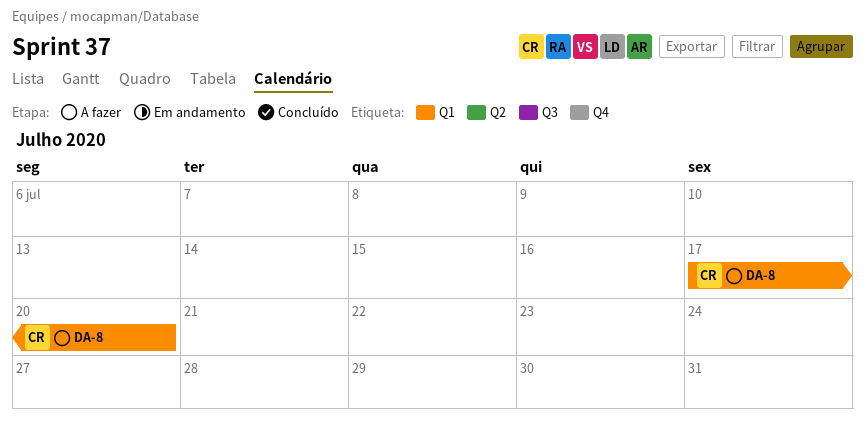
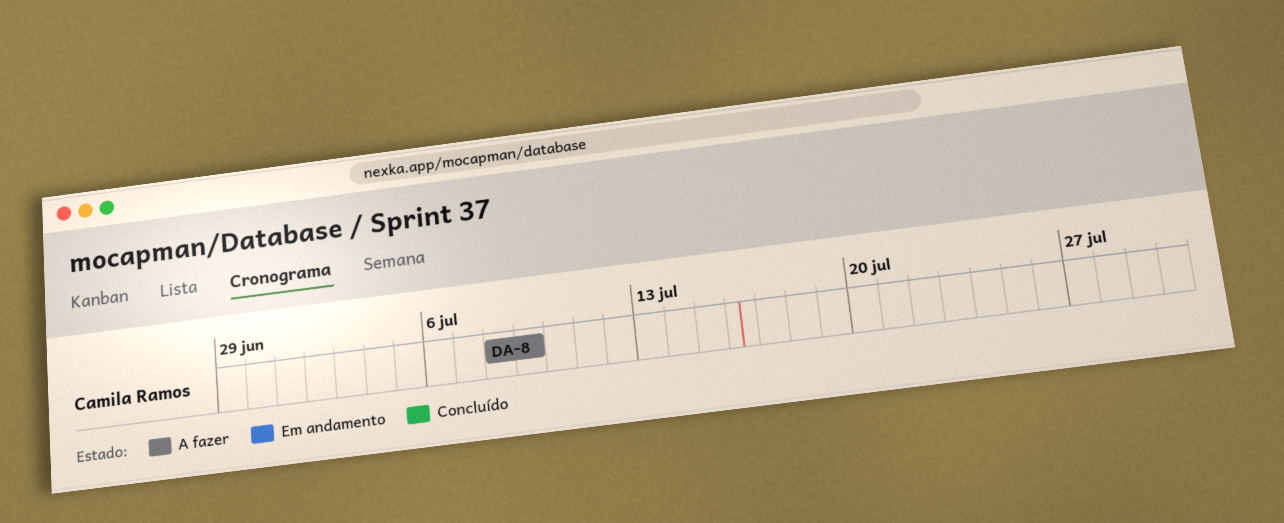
DA-8, start: Jul 17 -> Jul 8
DA-8, due: Jul 20 -> Jul 9

